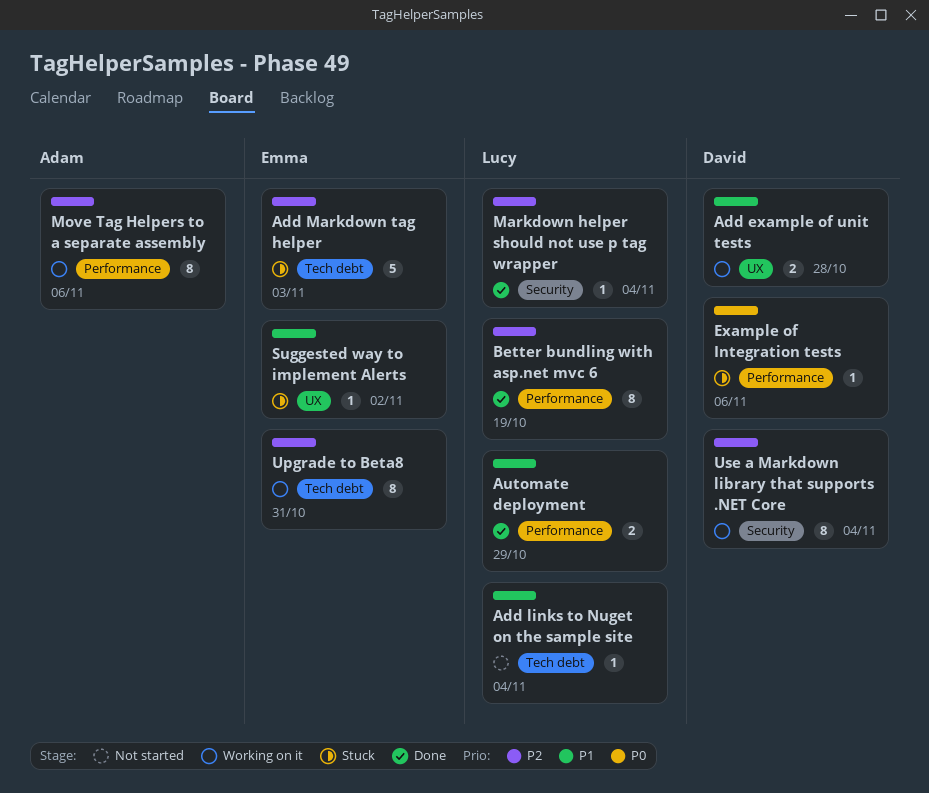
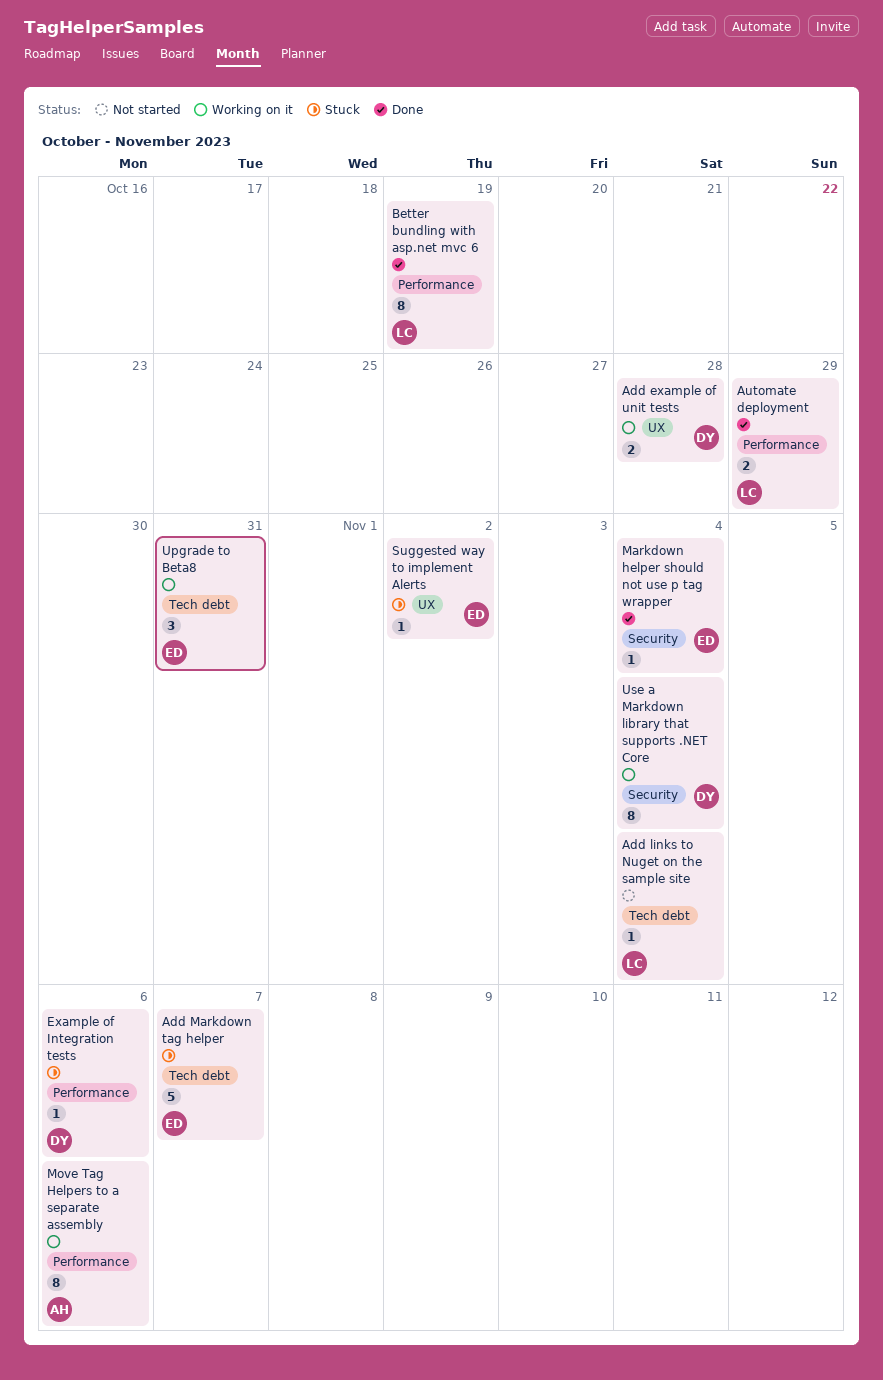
Add Markdown tag helper, due: Nov 3 -> Nov 7
Markdown helper should not use p tag wrapper, owner: Lucy -> Emma
Upgrade to Beta8, estimate: 8 -> 3

